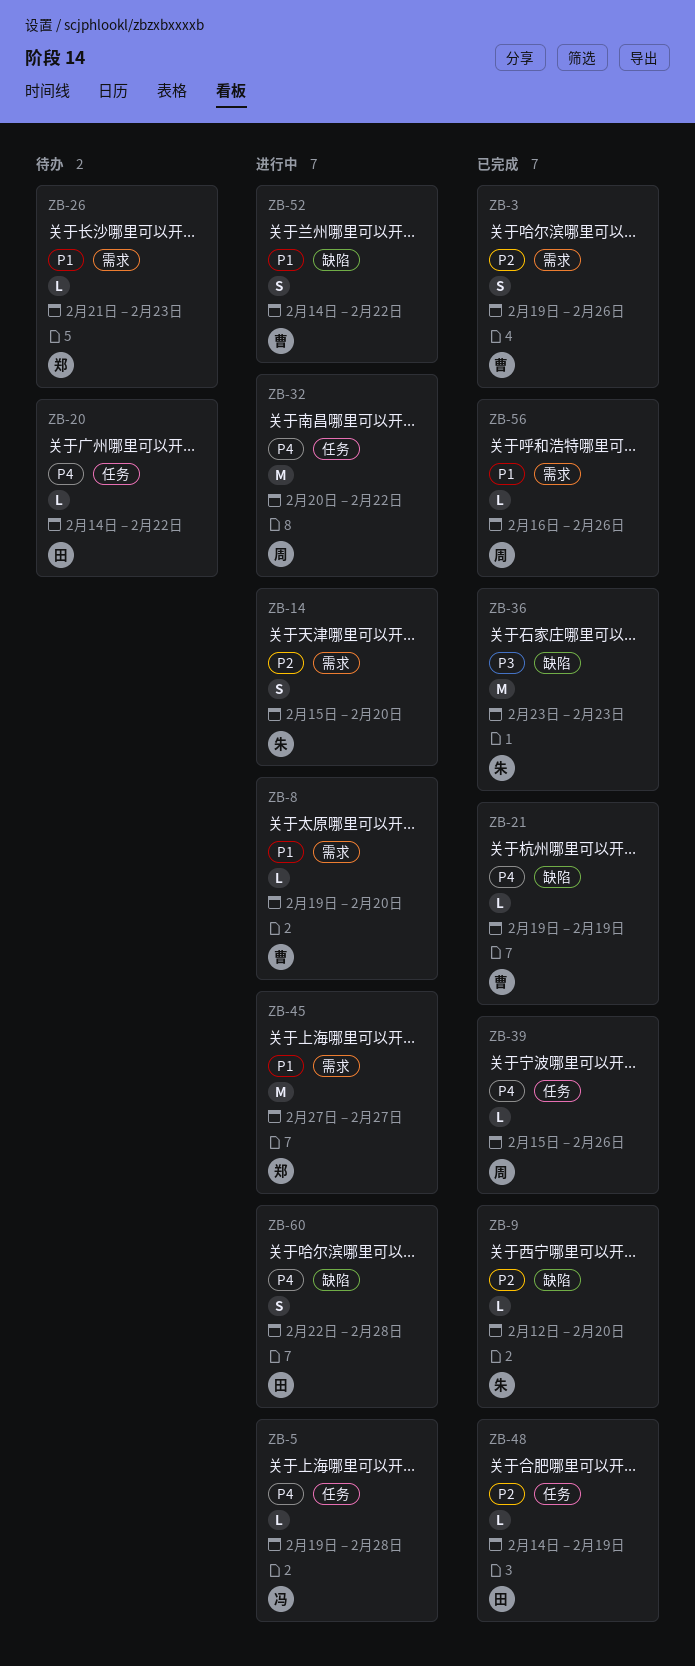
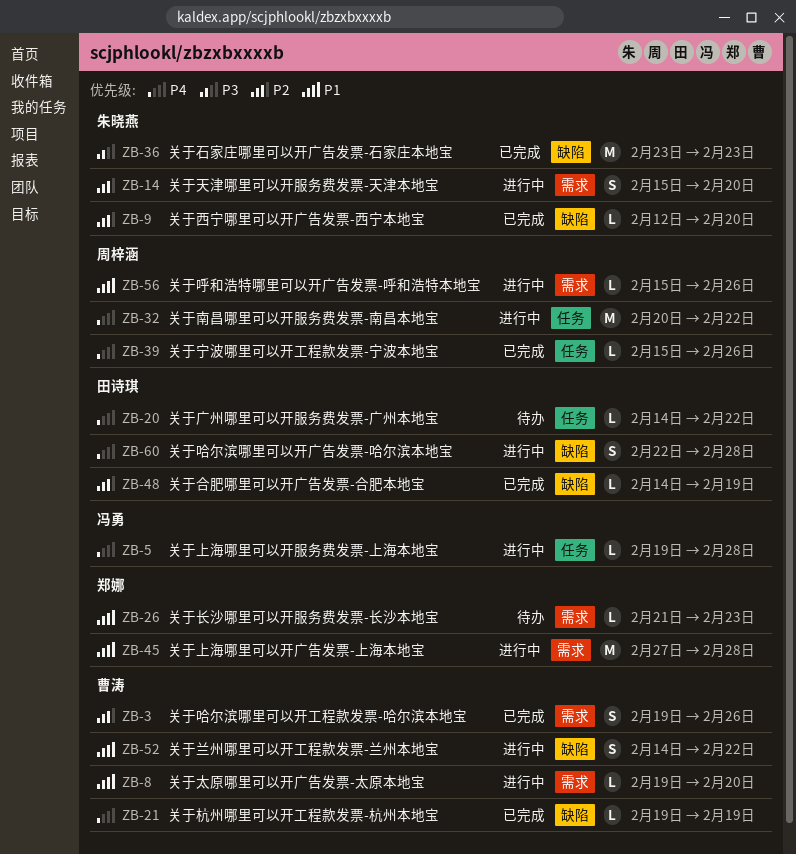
ZB-45, due: Feb 27 -> Feb 28
ZB-48, label: 任务 -> 缺陷
ZB-56, status: 已完成 -> 进行中
ZB-56, start: Feb 16 -> Feb 15

